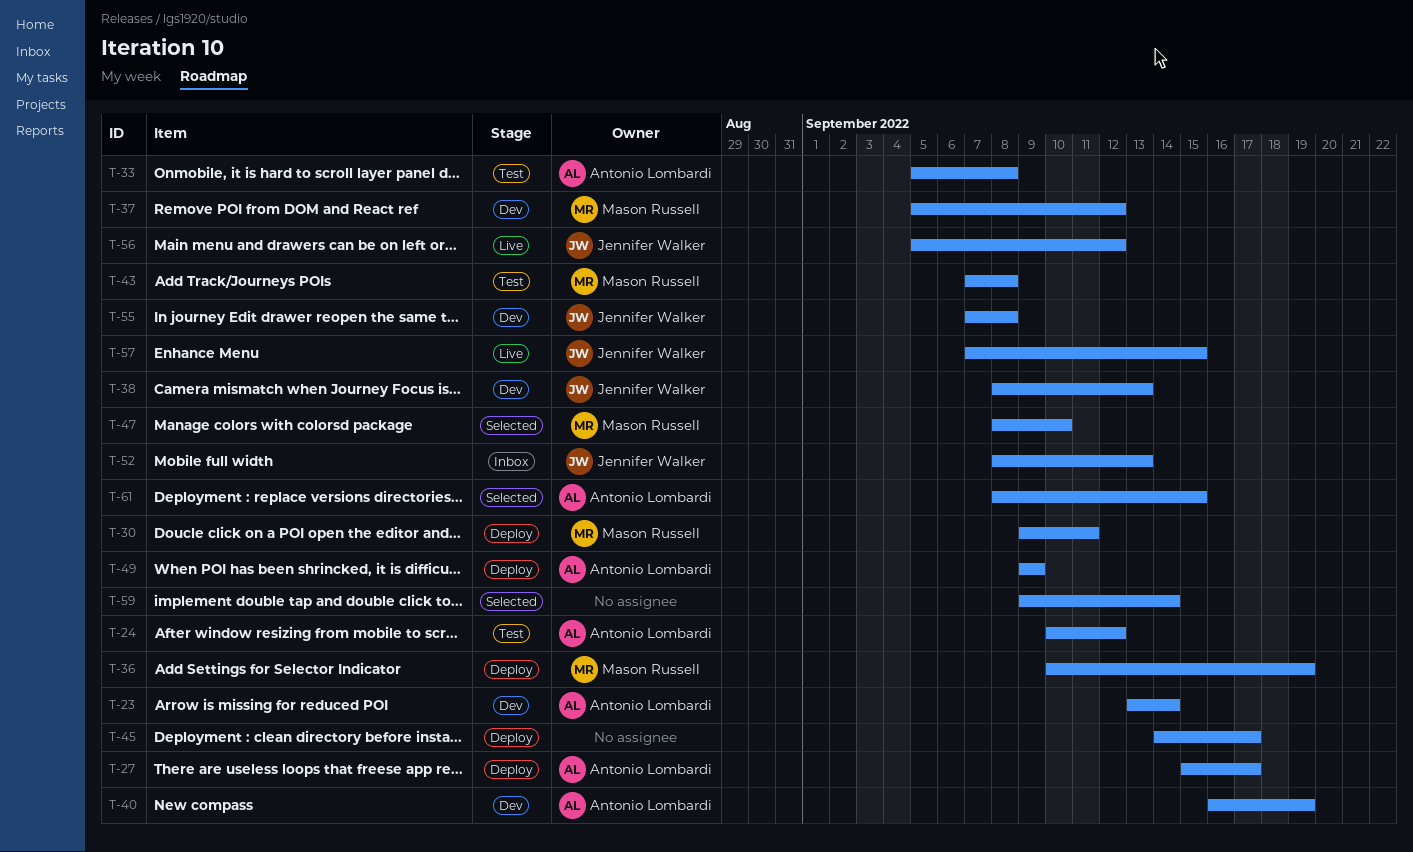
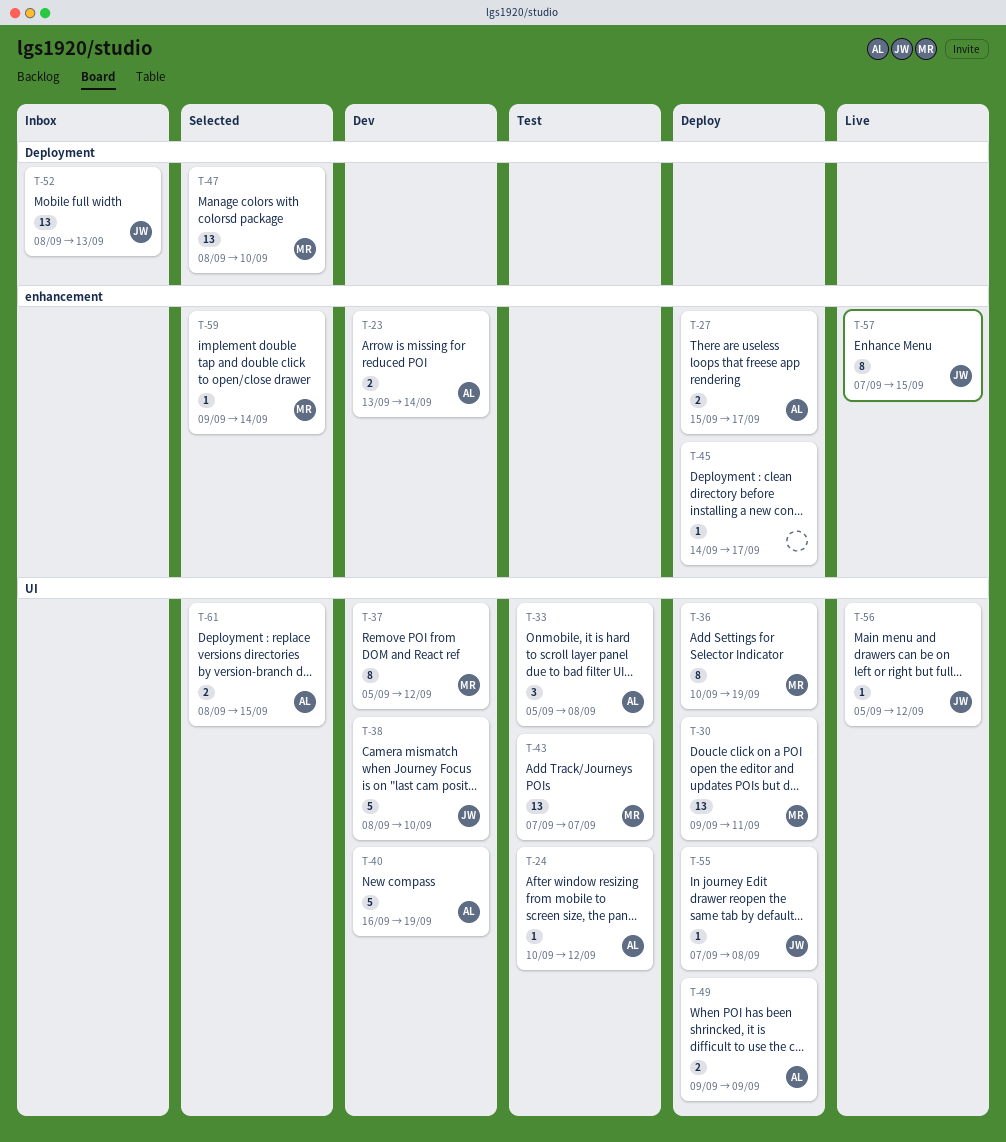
T-38, due: Sep 13 -> Sep 10
T-43, due: Sep 8 -> Sep 7
T-55, status: Dev -> Deploy
T-59, owner: none -> Mason Russell

